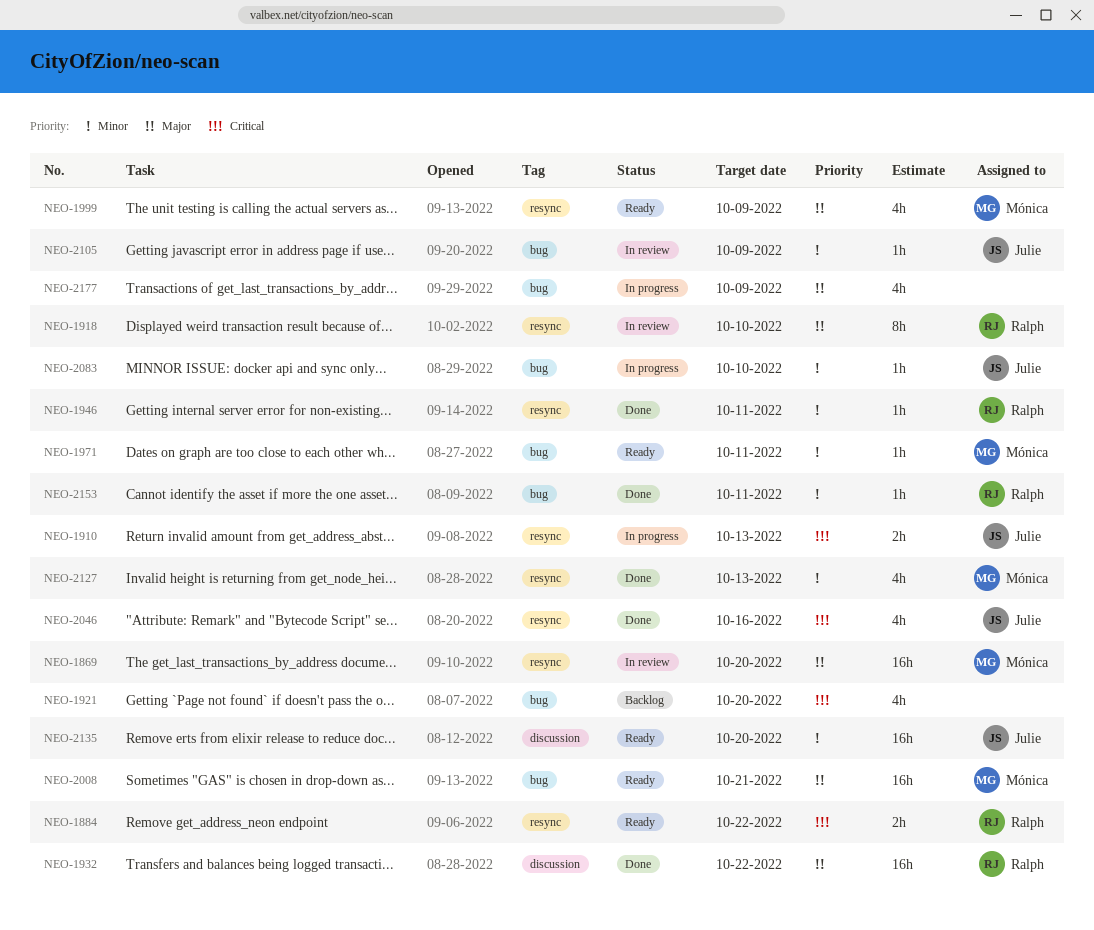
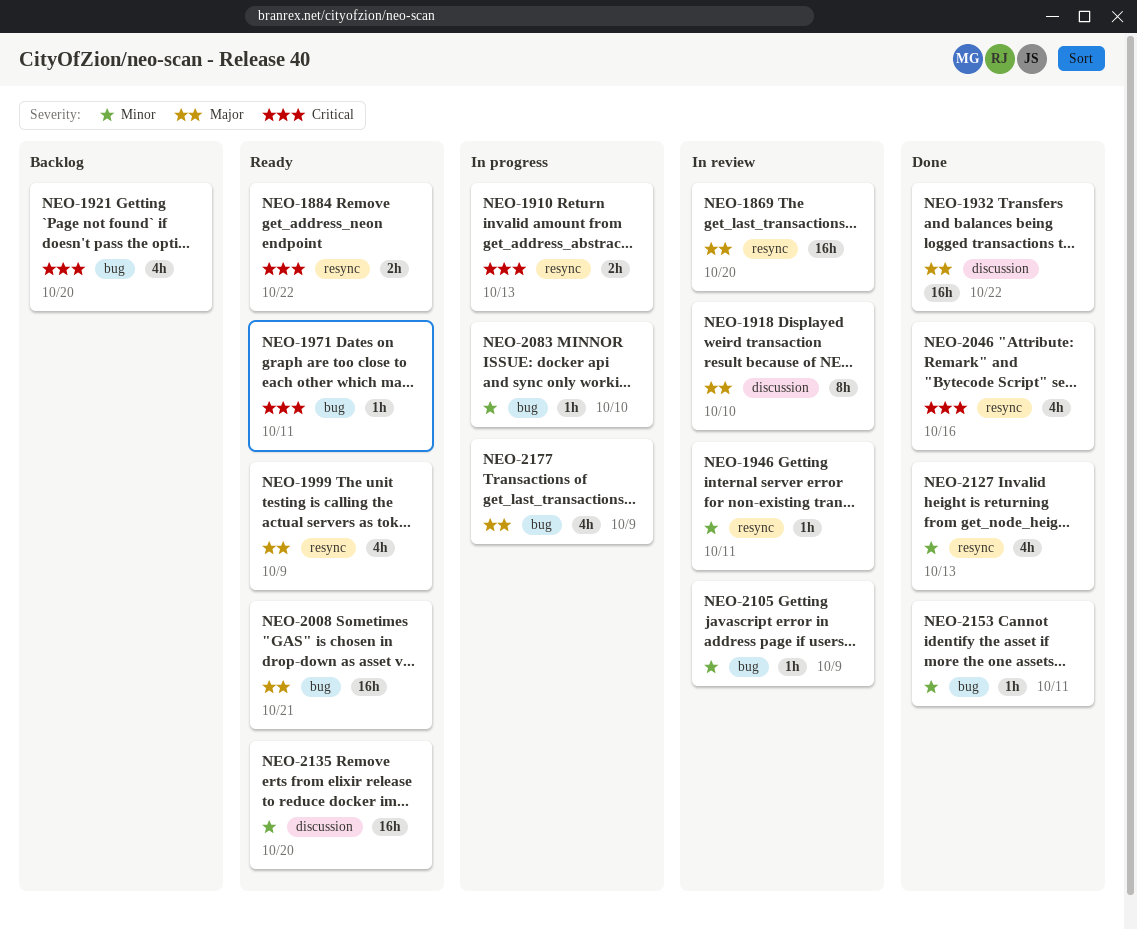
NEO-1918, label: resync -> discussion
NEO-1946, status: Done -> In review
NEO-1971, priority: Minor -> Critical

